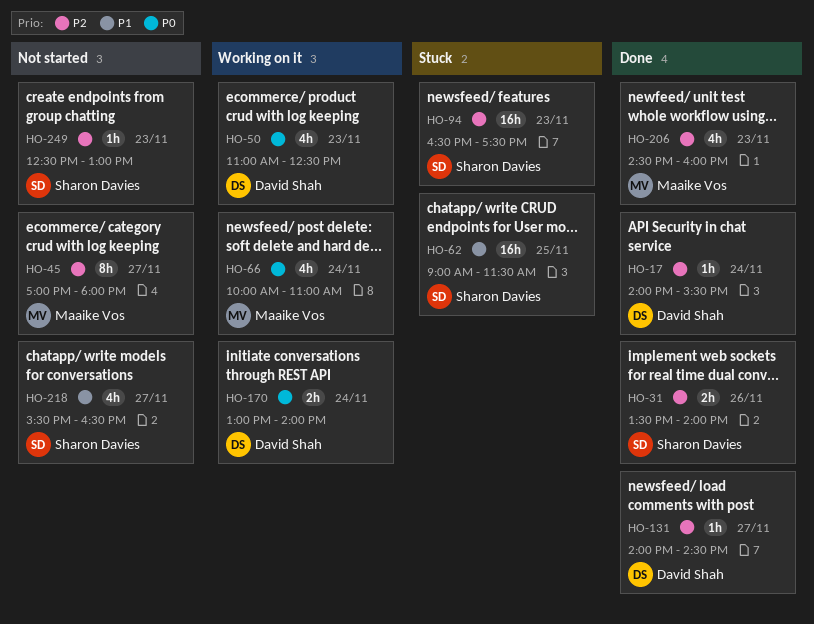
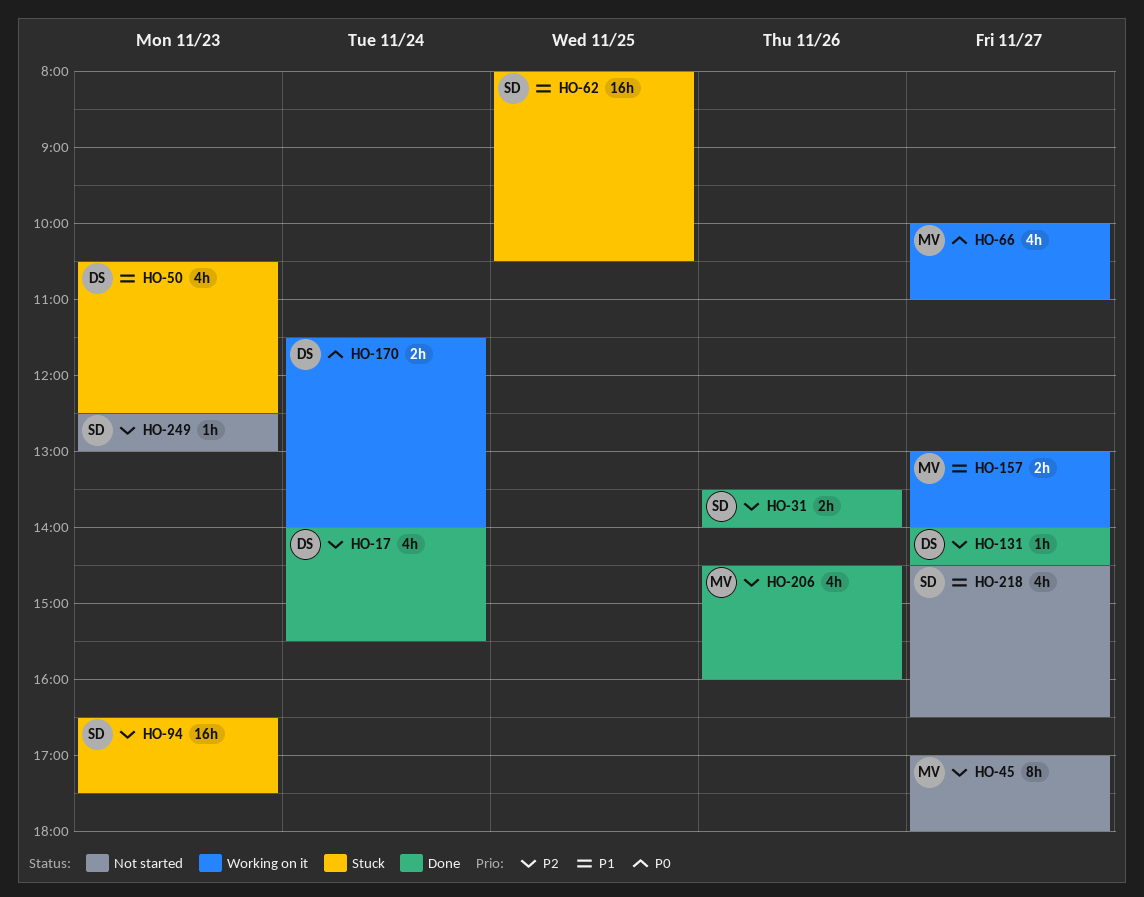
HO-17, estimate: 1h -> 4h
HO-50, status: Working on it -> Stuck
HO-50, priority: P0 -> P1
HO-50, begins: 11:00 -> 10:30
HO-62, begins: 09:00 -> 08:00
HO-62, ends: 11:30 -> 10:30
HO-66, day: Nov 24 -> Nov 27
HO-157: none -> present
HO-170, begins: 13:00 -> 11:30
HO-206, day: Nov 23 -> Nov 26
HO-218, begins: 15:30 -> 14:30

